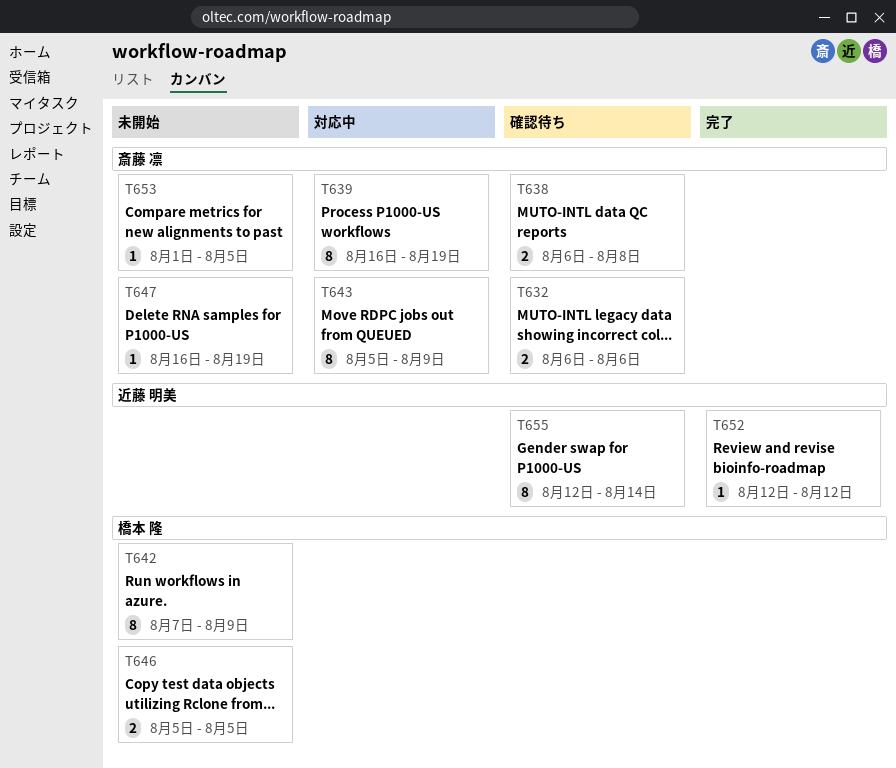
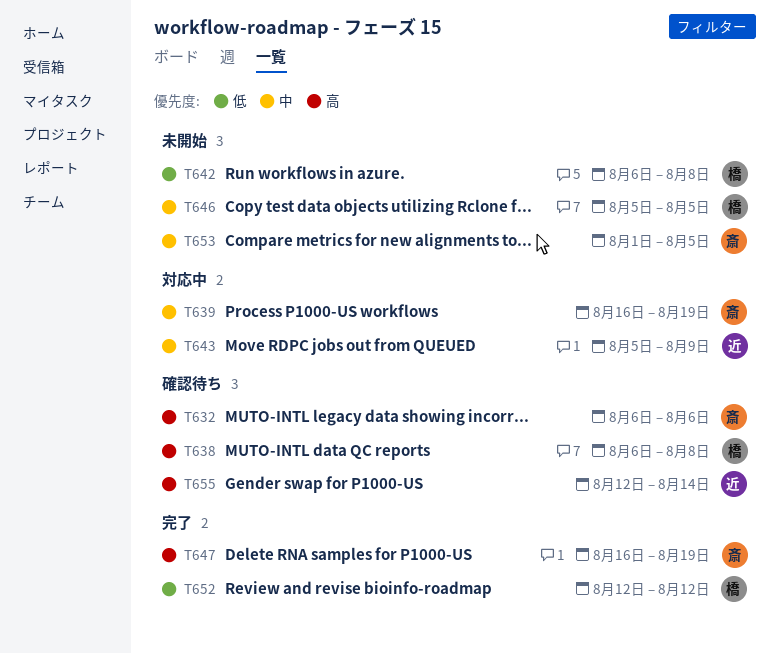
T638, owner: 斎藤 凛 -> 橋本 隆
T642, start: Aug 7 -> Aug 6
T642, due: Aug 9 -> Aug 8
T643, owner: 斎藤 凛 -> 近藤 明美
T647, status: 未開始 -> 完了
T652, owner: 近藤 明美 -> 橋本 隆

